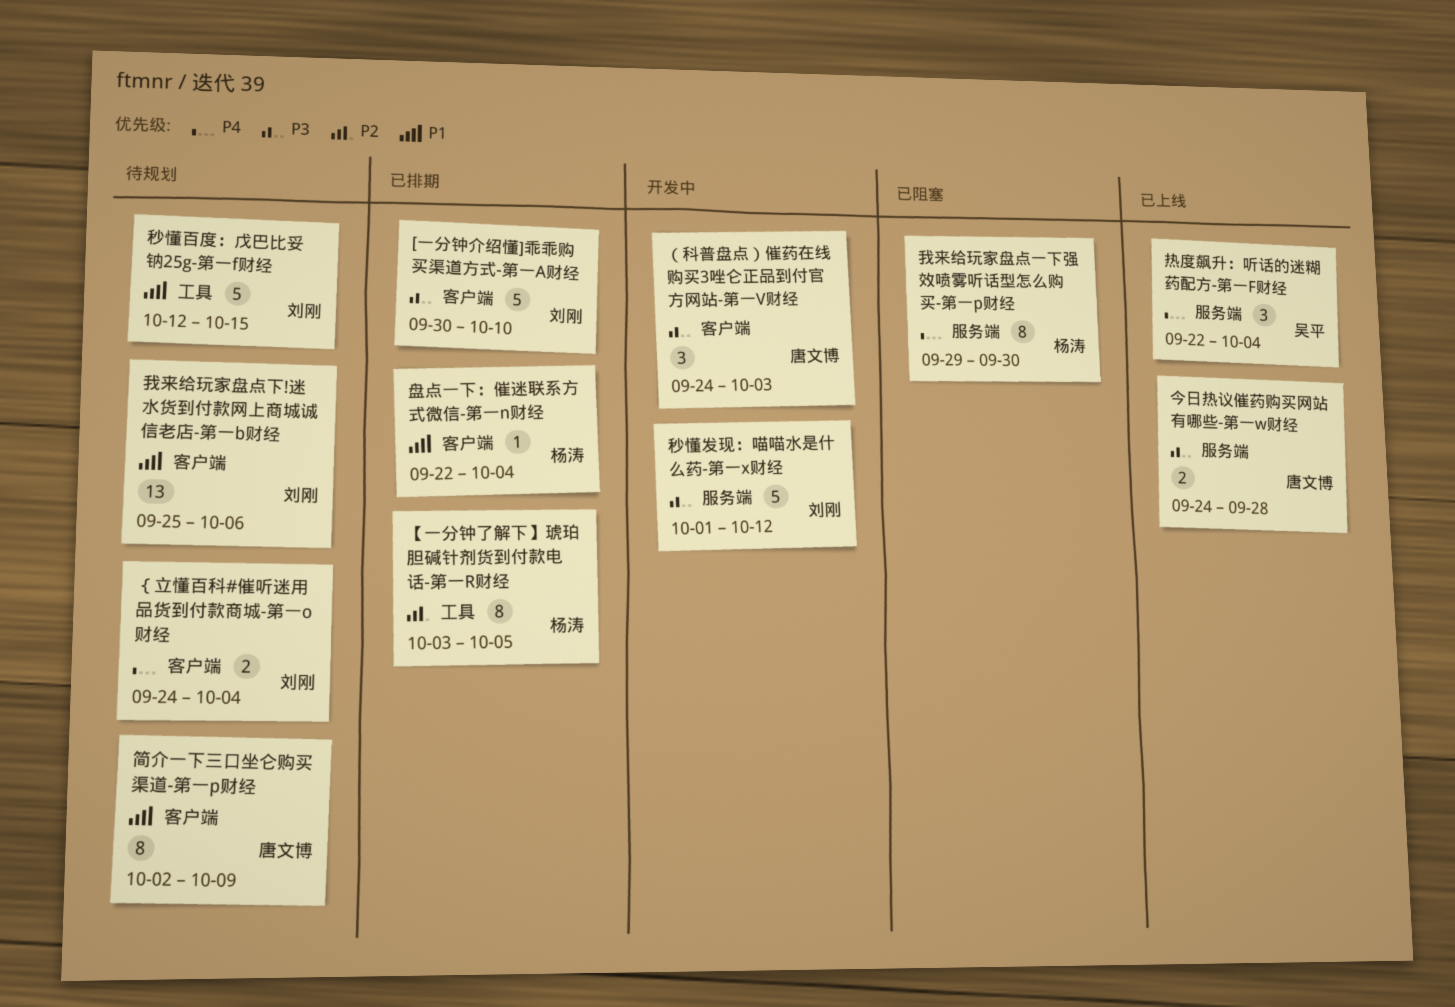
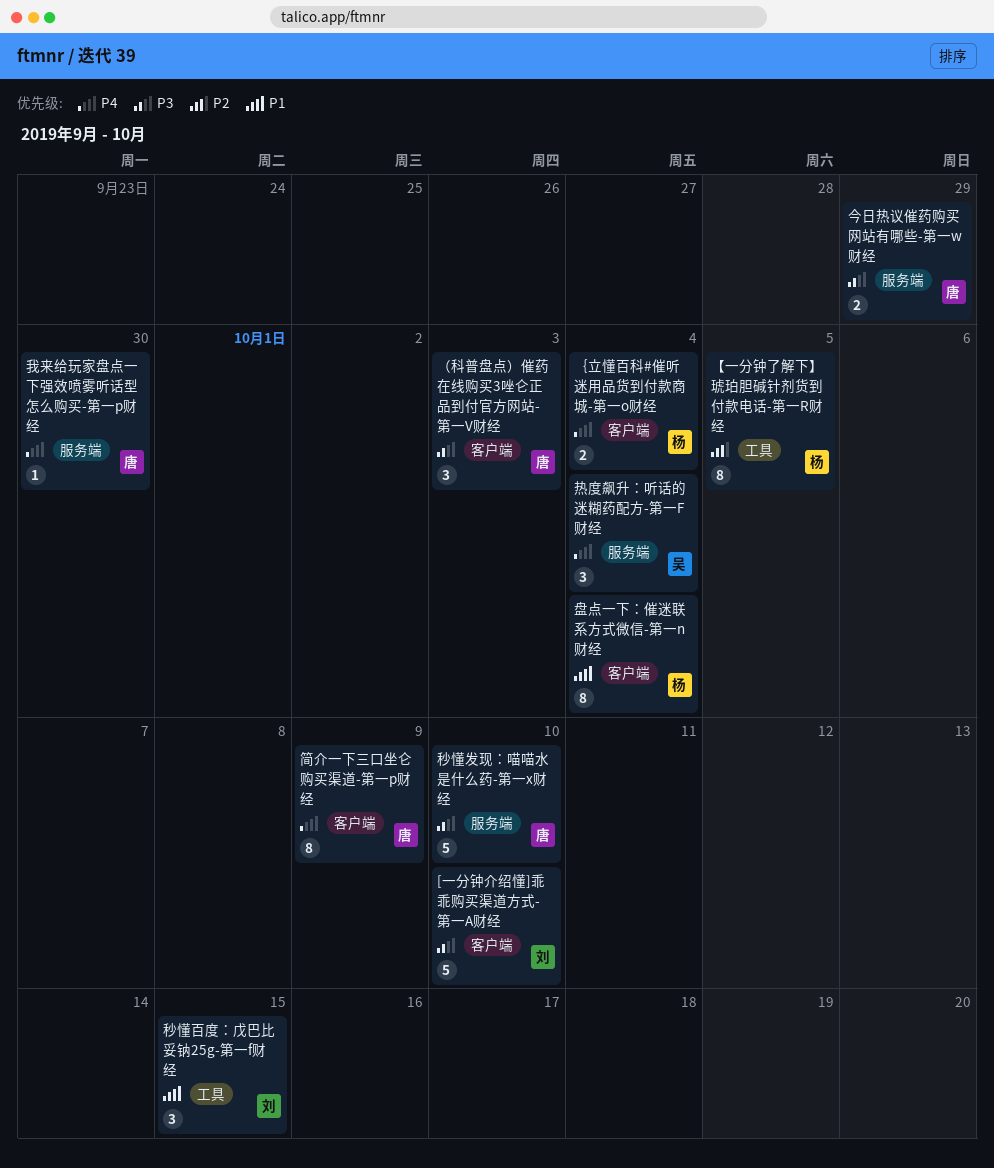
今日热议催药购买网站有哪些-第一w财经, due: Sep 28 -> Sep 29
我来给玩家盘点一下强效喷雾听话型怎么购买-第一p财经, owner: 杨涛 -> 唐文博
我来给玩家盘点一下强效喷雾听话型怎么购买-第一p财经, estimate: 8 -> 1
我来给玩家盘点下!迷水货到付款网上商城诚信老店-第一b财经: present -> none
盘点一下：催迷联系方式微信-第一n财经, estimate: 1 -> 8
秒懂发现：喵喵水是什么药-第一x财经, owner: 刘刚 -> 唐文博
秒懂发现：喵喵水是什么药-第一x财经, due: Oct 12 -> Oct 10
秒懂百度：戊巴比妥钠25g-第一f财经, estimate: 5 -> 3
简介一下三口坐仑购买渠道-第一p财经, priority: P1 -> P4
｛立懂百科#催听迷用品货到付款商城-第一o财经, owner: 刘刚 -> 杨涛

